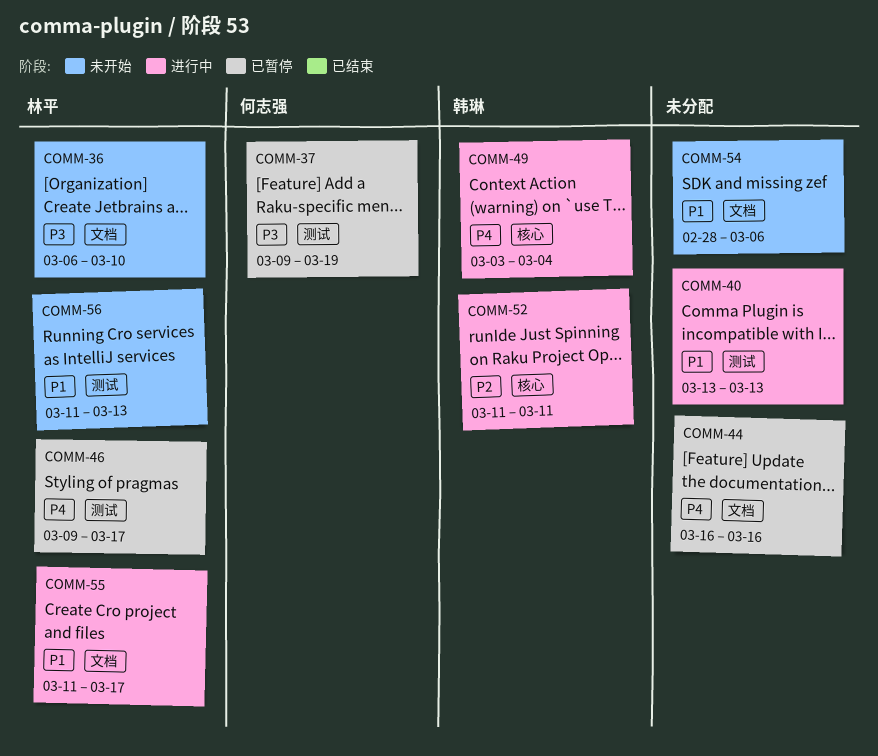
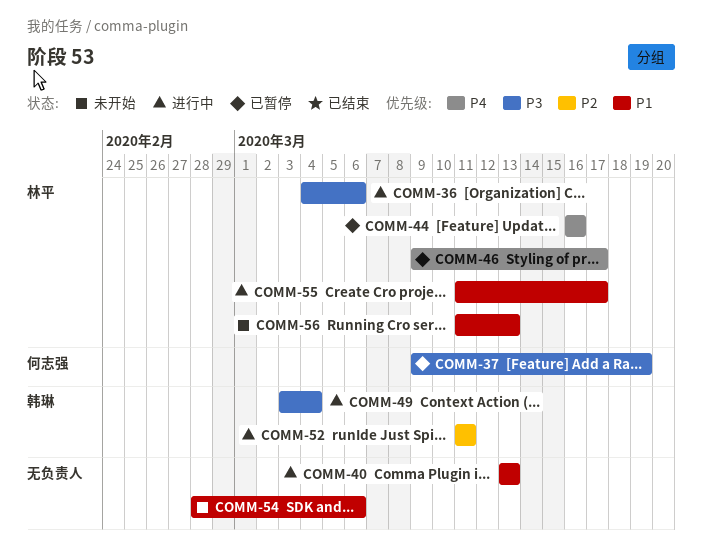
COMM-36, status: 未开始 -> 进行中
COMM-36, start: Mar 6 -> Mar 4
COMM-36, due: Mar 10 -> Mar 6
COMM-44, owner: none -> 林平
COMM-49, priority: P4 -> P3

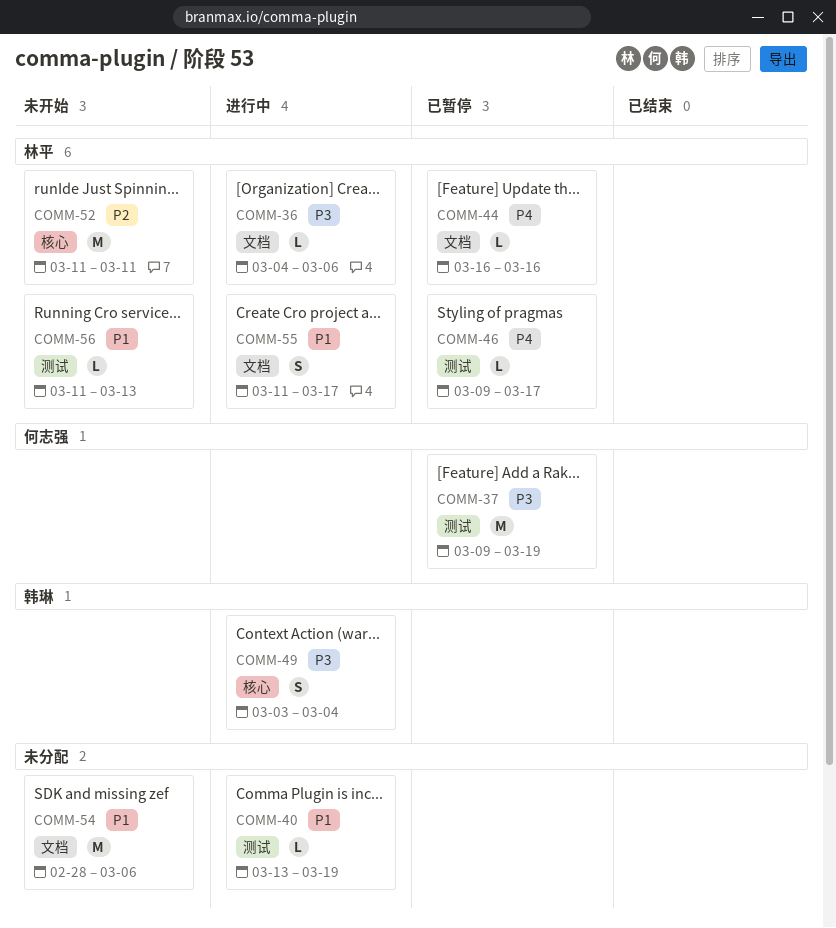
COMM-40, due: Mar 13 -> Mar 19
COMM-52, status: 进行中 -> 未开始
COMM-52, owner: 韩琳 -> 林平

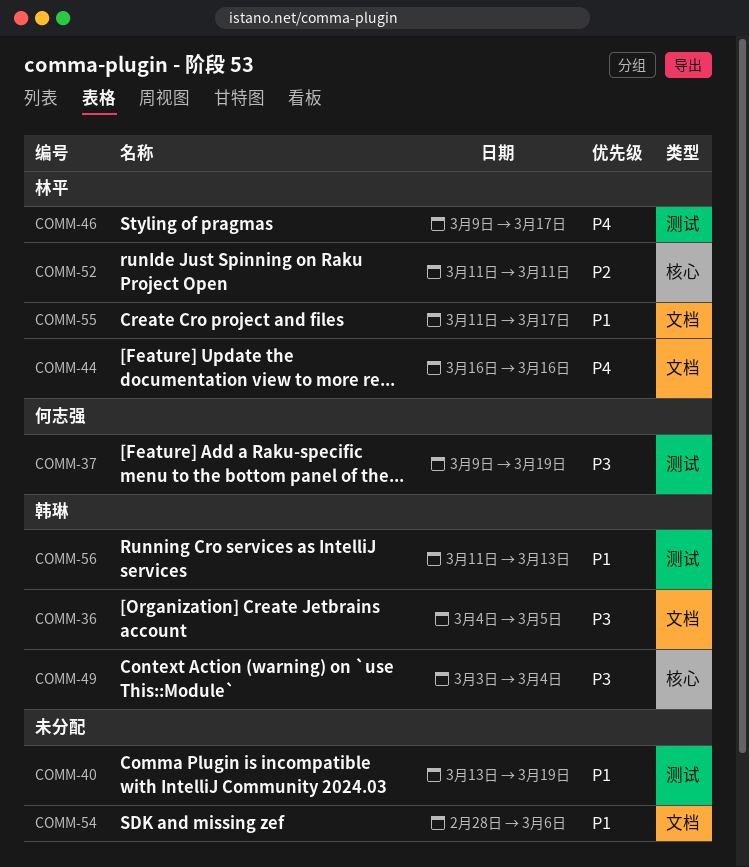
COMM-36, owner: 林平 -> 韩琳
COMM-36, due: Mar 6 -> Mar 5
COMM-56, owner: 林平 -> 韩琳

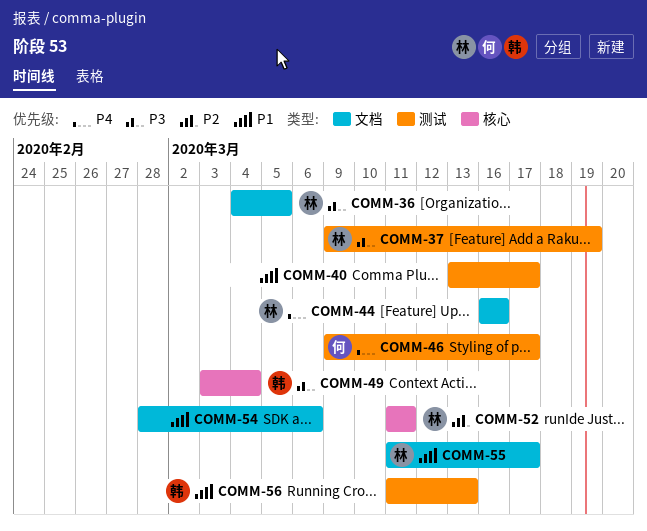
COMM-36, owner: 韩琳 -> 林平
COMM-37, owner: 何志强 -> 林平
COMM-40, due: Mar 19 -> Mar 17
COMM-46, owner: 林平 -> 何志强

